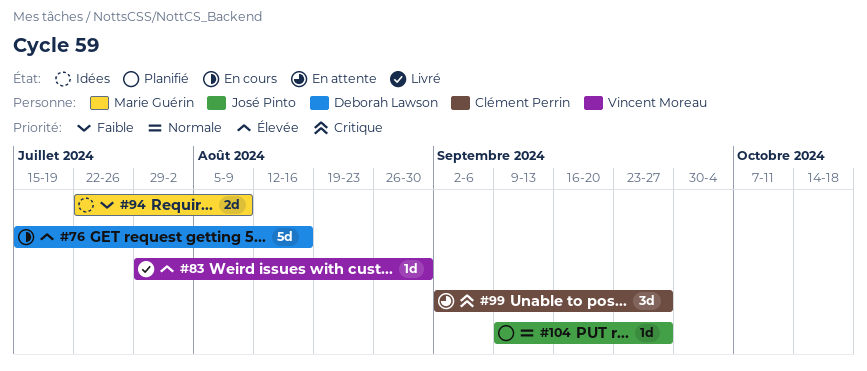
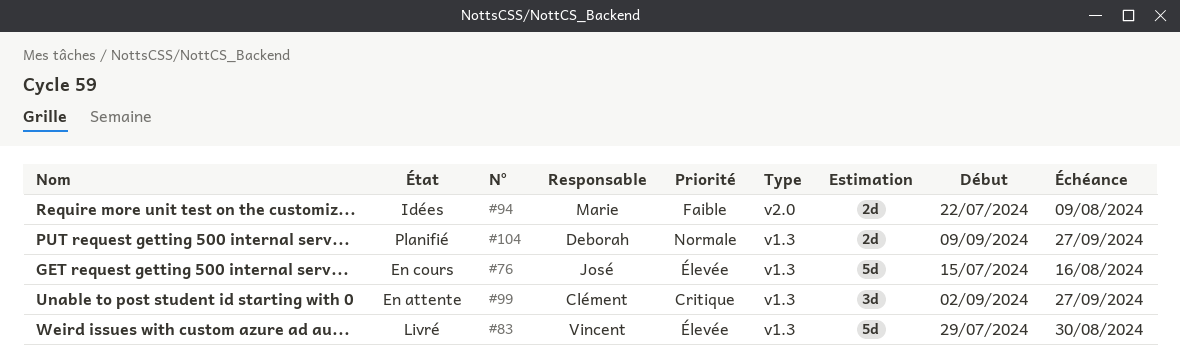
#76, owner: Deborah Lawson -> José Pinto
#83, estimate: 1d -> 5d
#104, owner: José Pinto -> Deborah Lawson
#104, estimate: 1d -> 2d

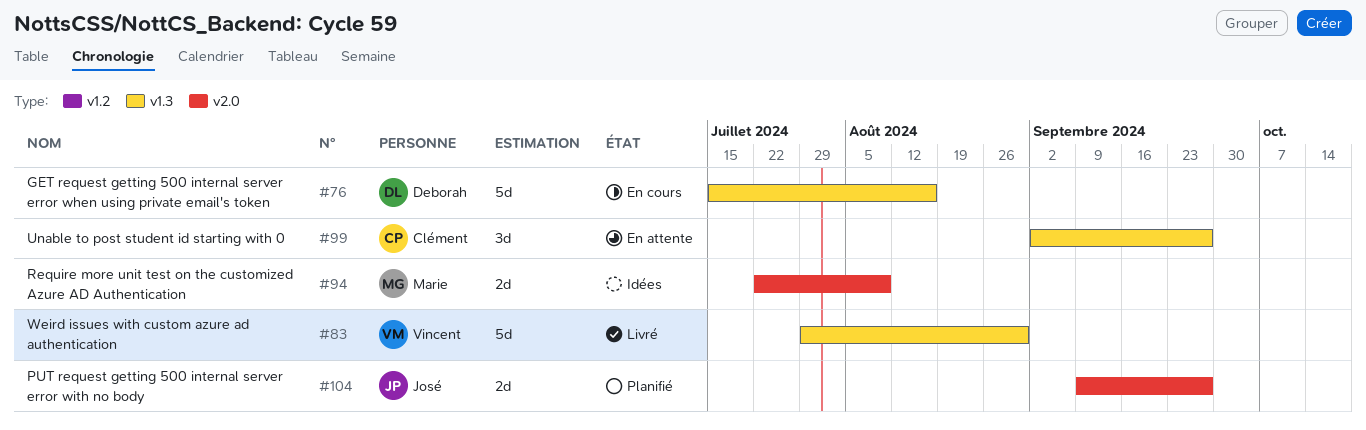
#76, owner: José -> Deborah
#104, owner: Deborah -> José
#104, label: v1.3 -> v2.0

